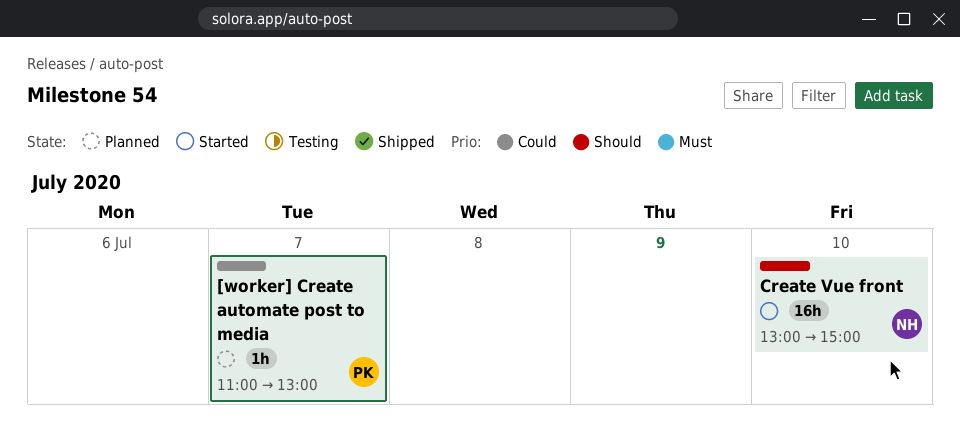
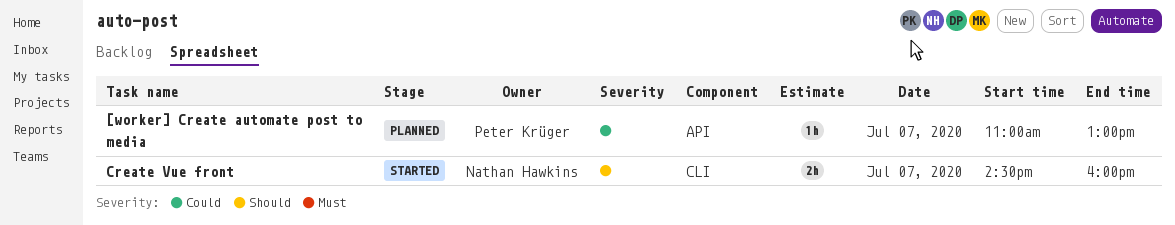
Create Vue front, estimate: 16h -> 2h
Create Vue front, day: Jul 10 -> Jul 7
Create Vue front, begins: 13:00 -> 14:30
Create Vue front, ends: 15:00 -> 16:00

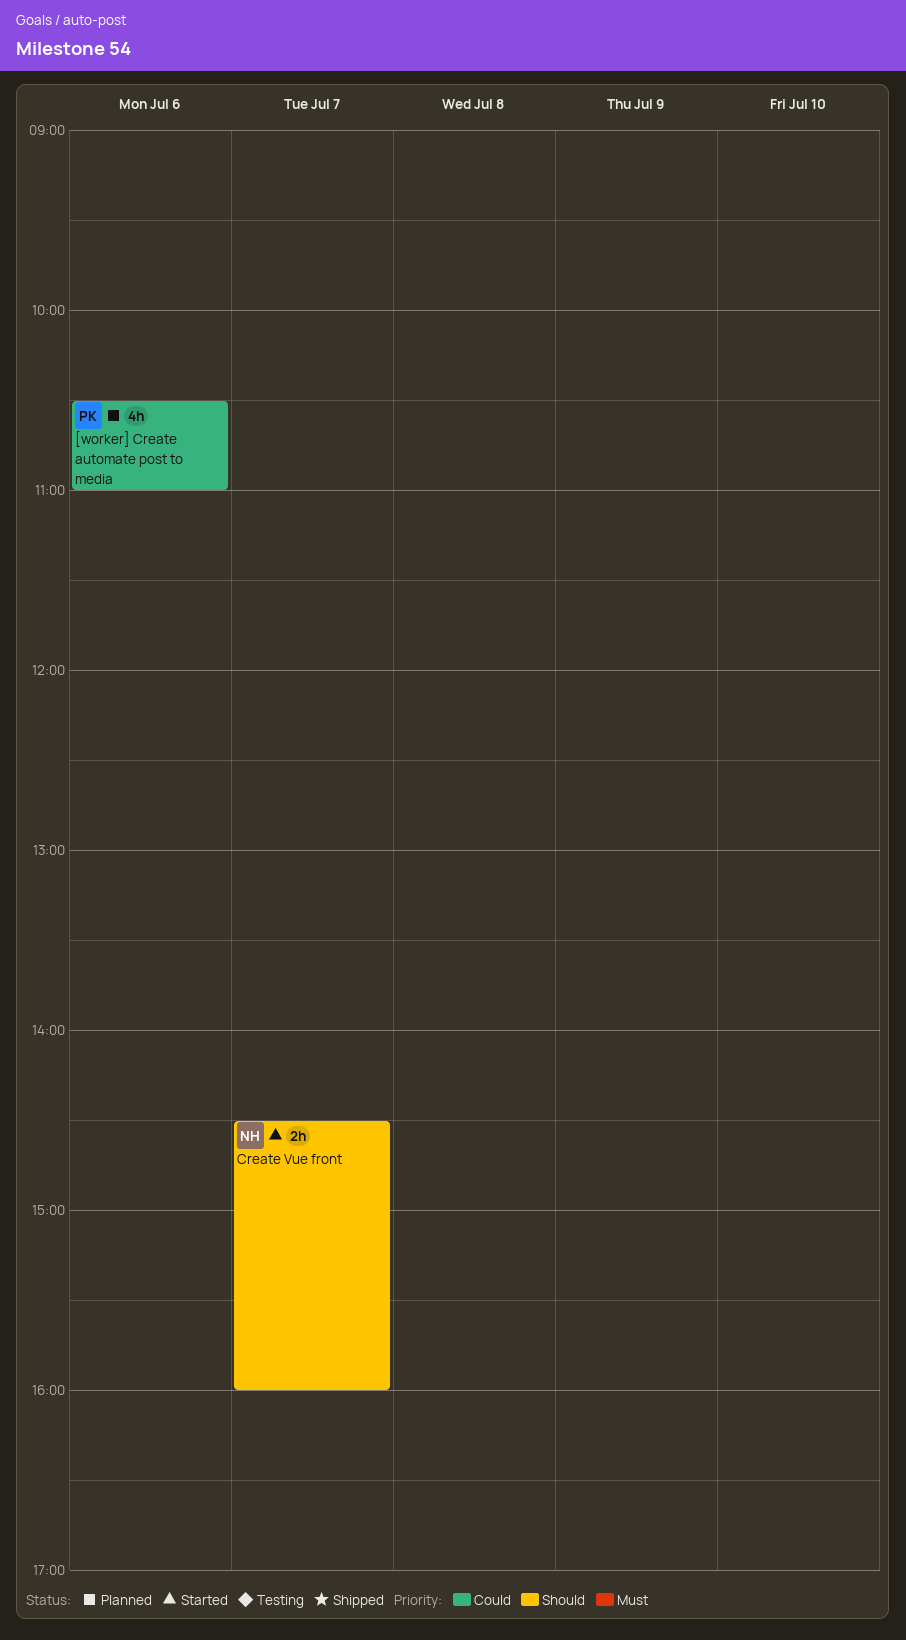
[worker] Create automate post to media, estimate: 1h -> 4h
[worker] Create automate post to media, day: Jul 7 -> Jul 6
[worker] Create automate post to media, begins: 11:00 -> 10:30
[worker] Create automate post to media, ends: 13:00 -> 11:00

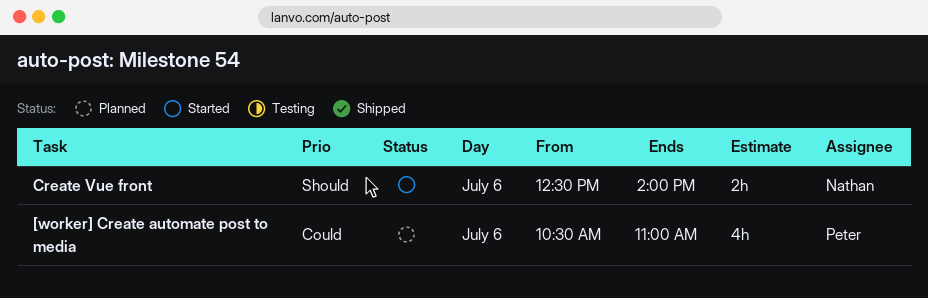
Create Vue front, day: Jul 7 -> Jul 6
Create Vue front, begins: 14:30 -> 12:30
Create Vue front, ends: 16:00 -> 14:00

